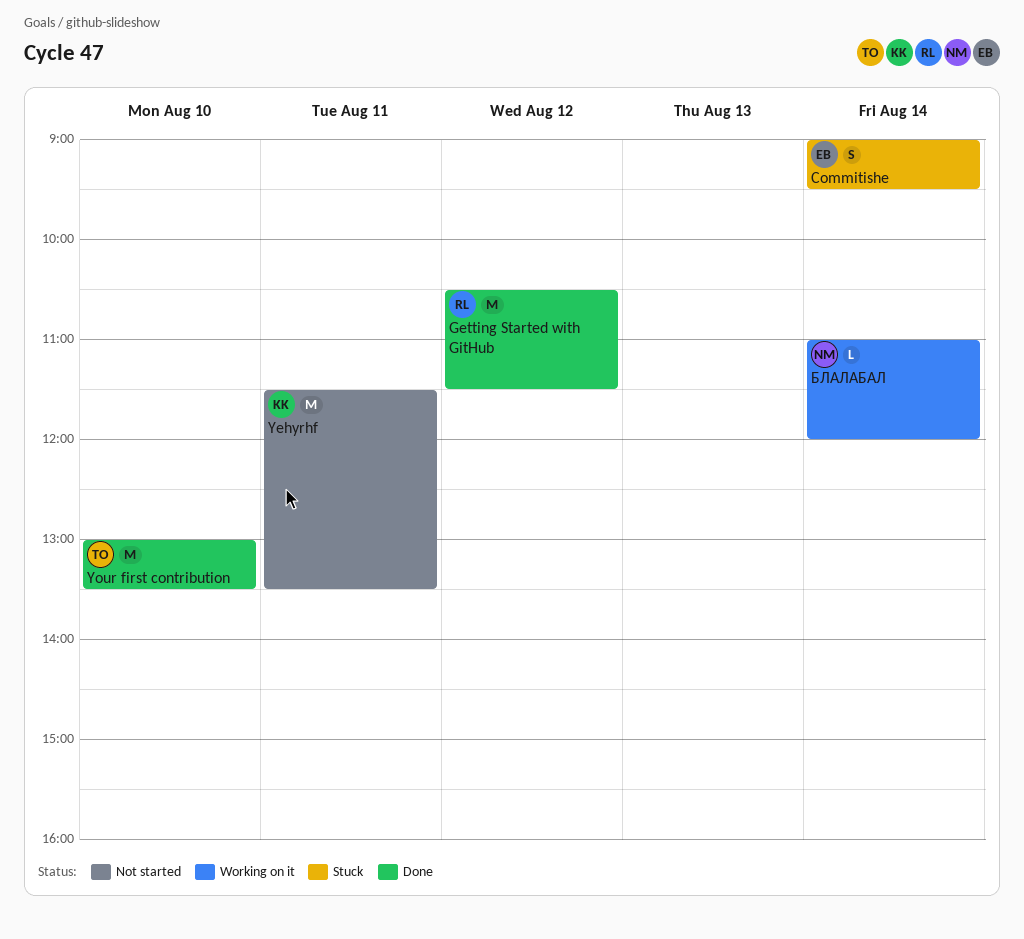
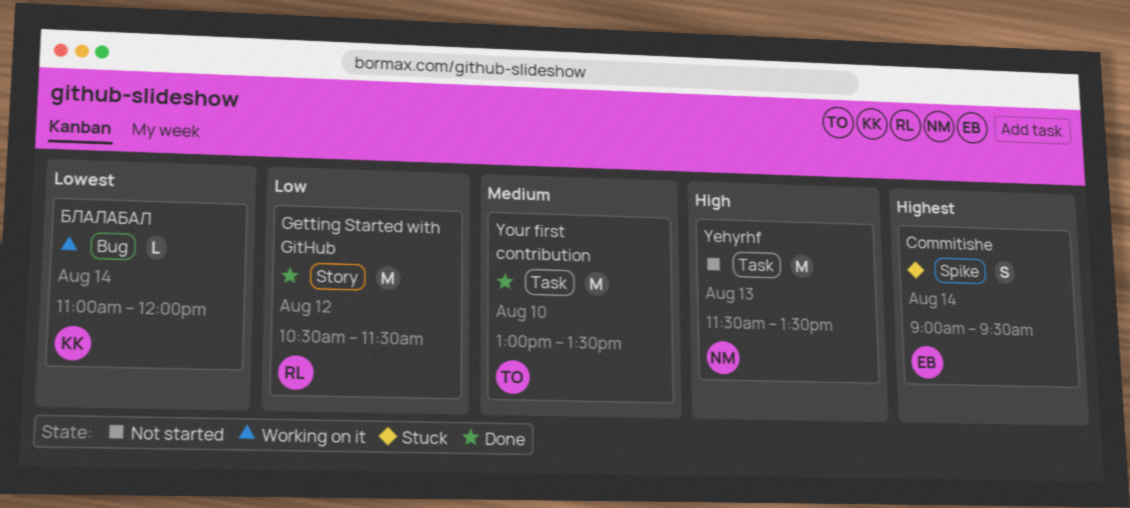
Yehyrhf, owner: KK -> NM
Yehyrhf, day: Aug 11 -> Aug 13
БЛАЛАБАЛ, owner: NM -> KK

